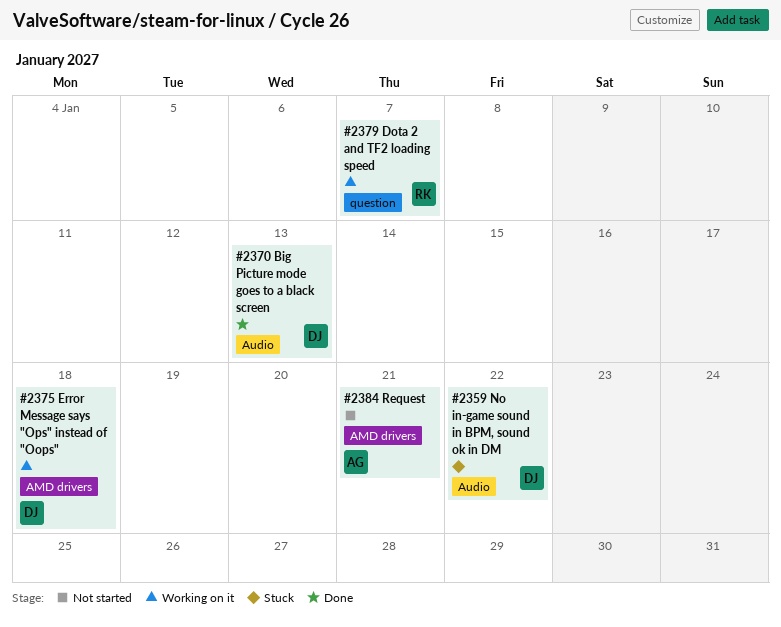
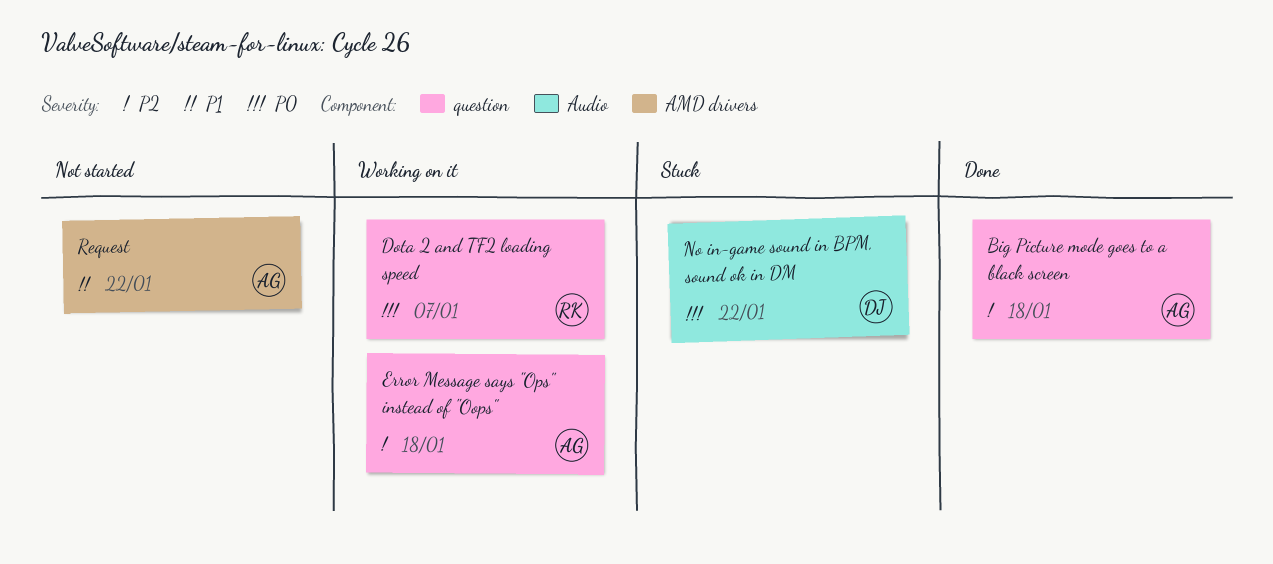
Big Picture mode goes to a black screen, owner: DJ -> AG
Big Picture mode goes to a black screen, label: Audio -> question
Big Picture mode goes to a black screen, due: Jan 13 -> Jan 18
Error Message says "Ops" instead of "Oops", owner: DJ -> AG
Error Message says "Ops" instead of "Oops", label: AMD drivers -> question
Request, due: Jan 21 -> Jan 22

